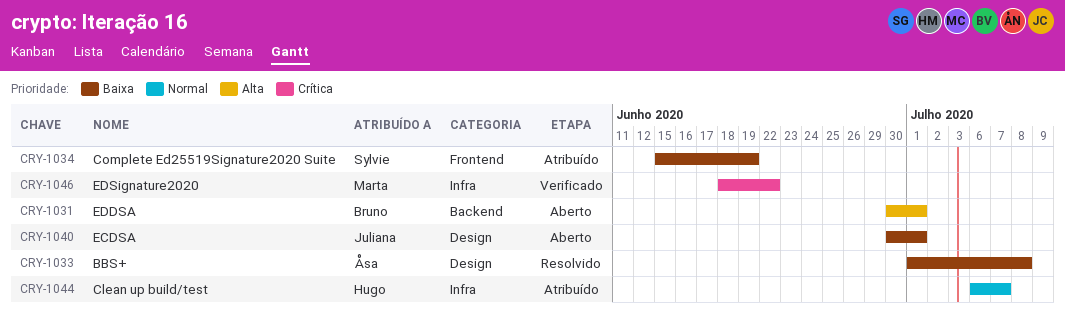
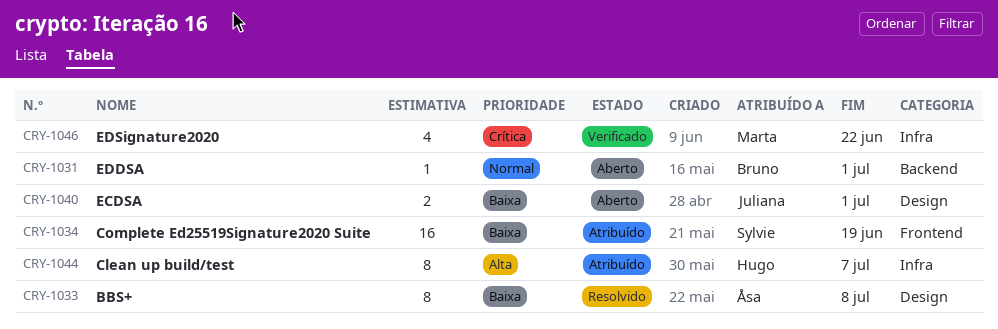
CRY-1031, priority: Alta -> Normal
CRY-1044, priority: Normal -> Alta

